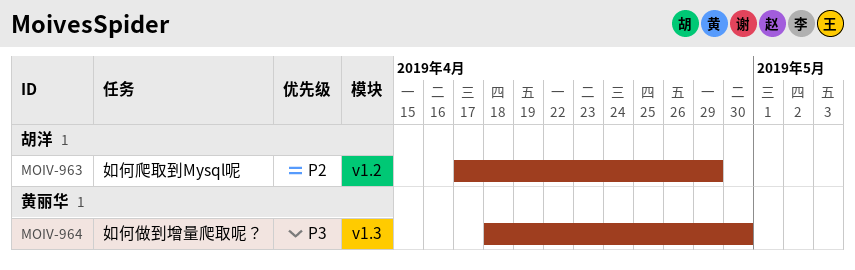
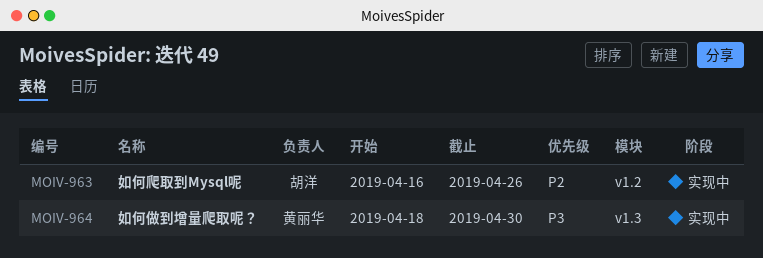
MOIV-963, start: Apr 17 -> Apr 16
MOIV-963, due: Apr 29 -> Apr 26

